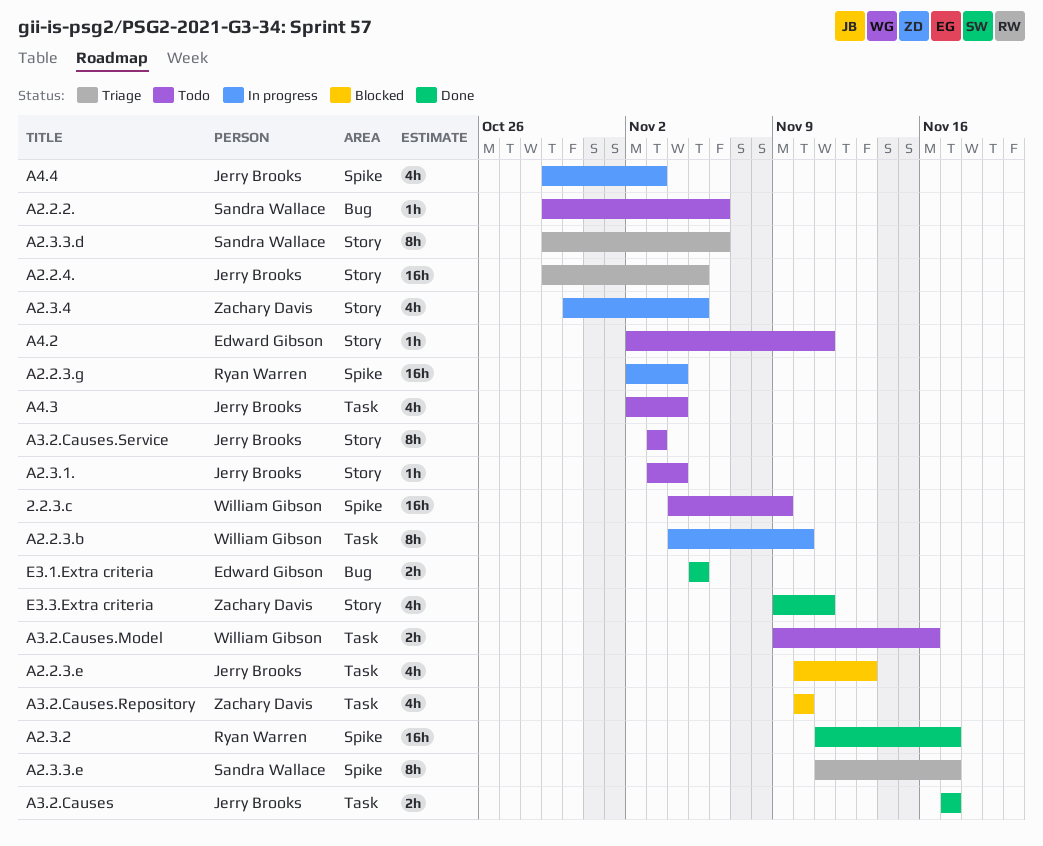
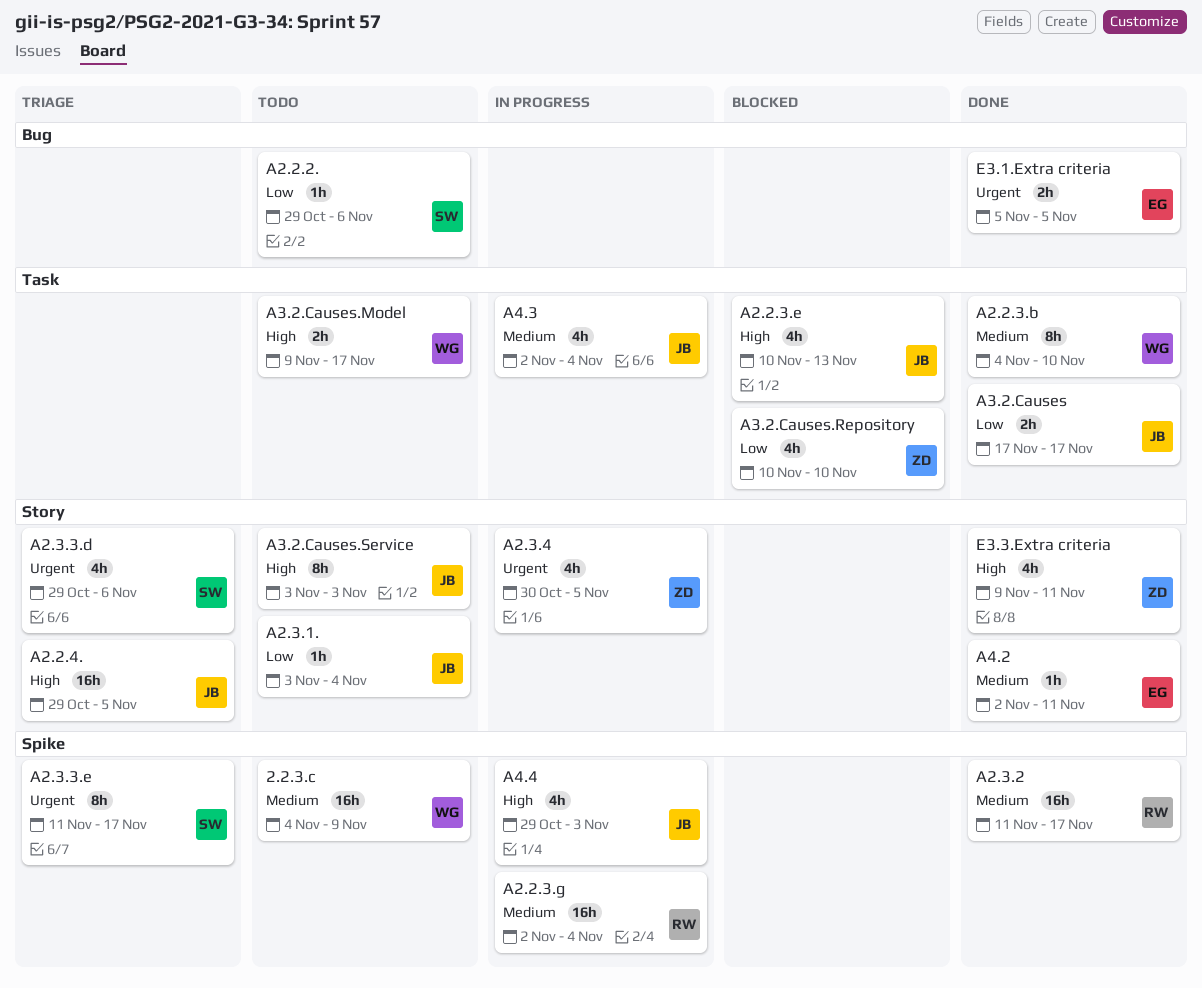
A2.2.3.b, status: In progress -> Done
A2.3.3.d, estimate: 8h -> 4h
A3.2.Causes.Model, due: Nov 16 -> Nov 17
A4.2, status: Todo -> Done
A4.3, status: Todo -> In progress

